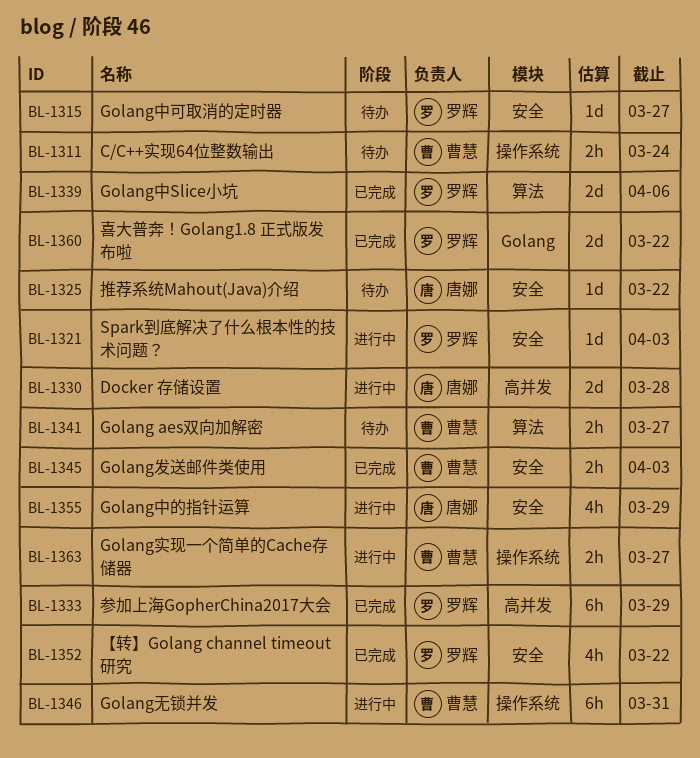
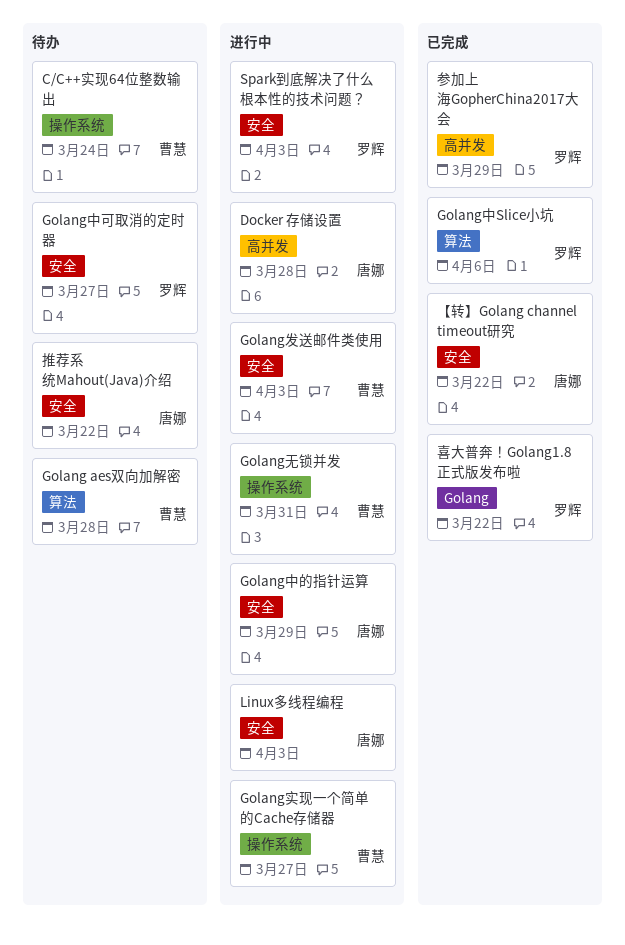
Golang aes双向加解密, due: Mar 27 -> Mar 28
Golang发送邮件类使用, status: 已完成 -> 进行中
Linux多线程编程: none -> present
【转】Golang channel timeout研究, owner: 罗辉 -> 唐娜

